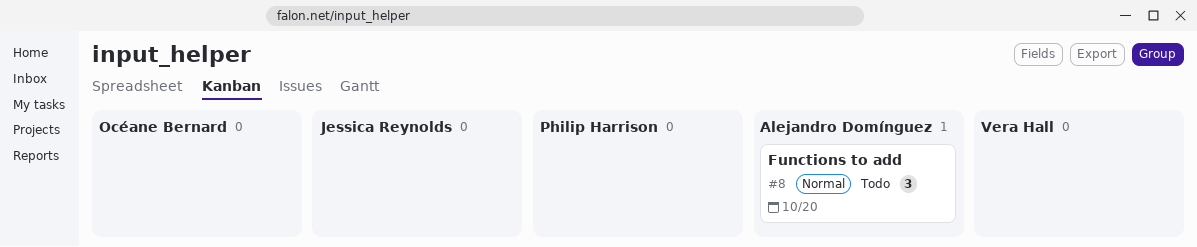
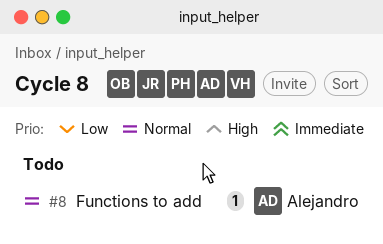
#8, estimate: 3 -> 1

